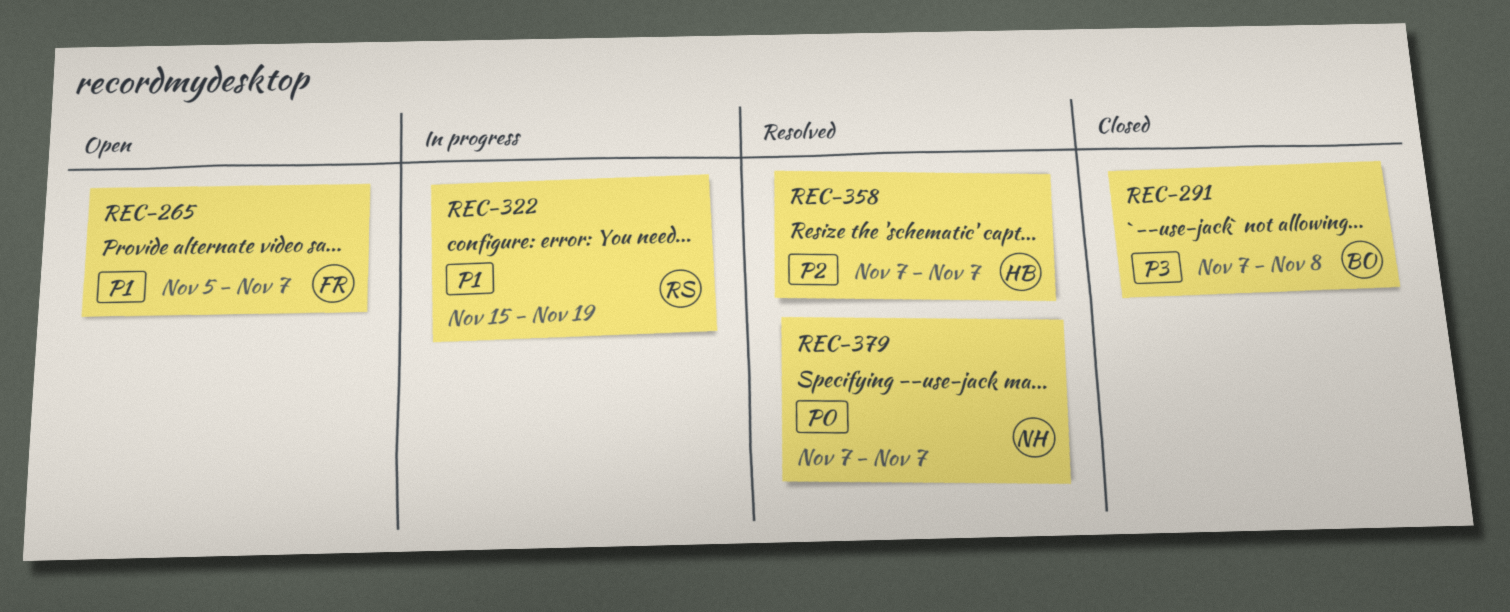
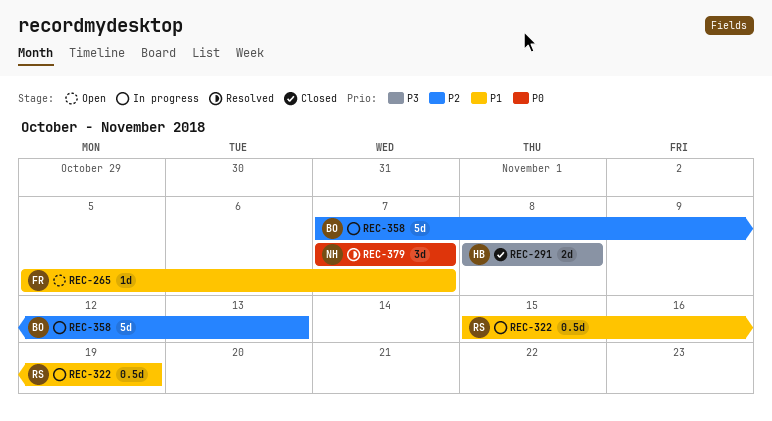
REC-291, owner: BO -> HB
REC-291, start: Nov 7 -> Nov 8
REC-358, status: Resolved -> In progress
REC-358, owner: HB -> BO
REC-358, due: Nov 7 -> Nov 13

